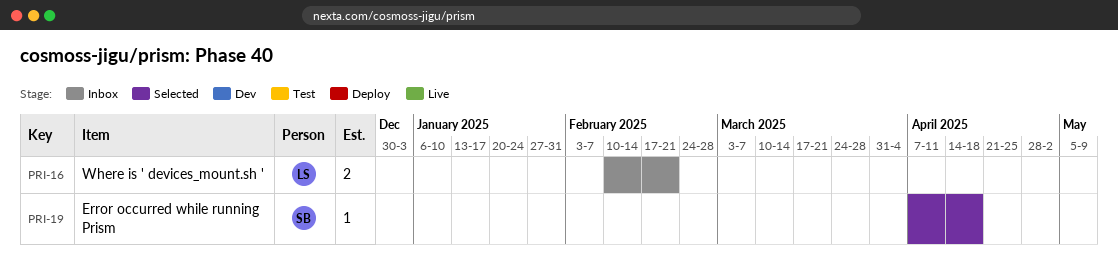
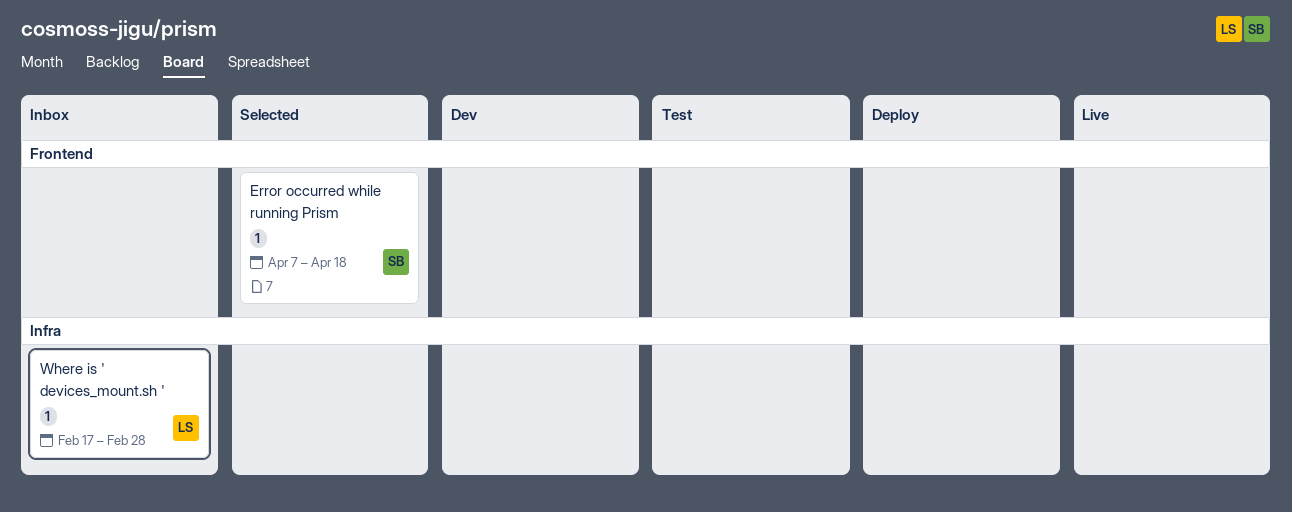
Where is ' devices_mount.sh ', estimate: 2 -> 1
Where is ' devices_mount.sh ', start: Feb 10 -> Feb 17
Where is ' devices_mount.sh ', due: Feb 21 -> Feb 28

